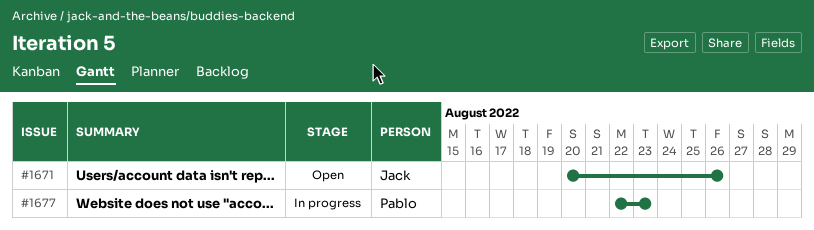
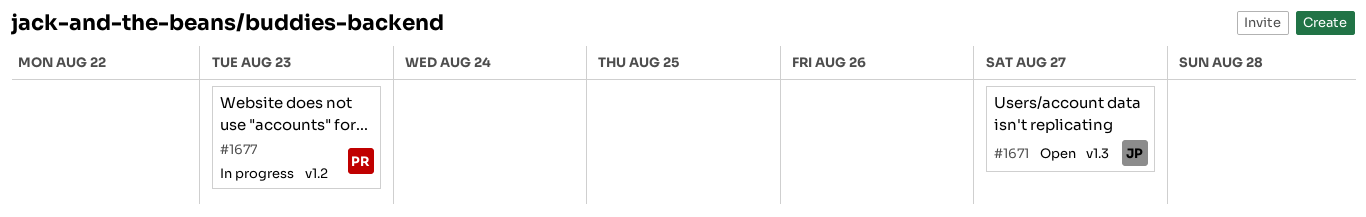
#1671, due: Aug 26 -> Aug 27

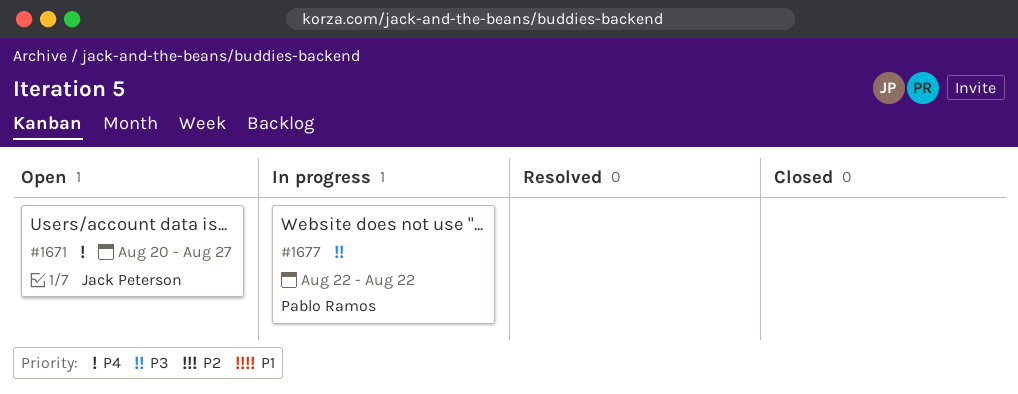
#1677, due: Aug 23 -> Aug 22

